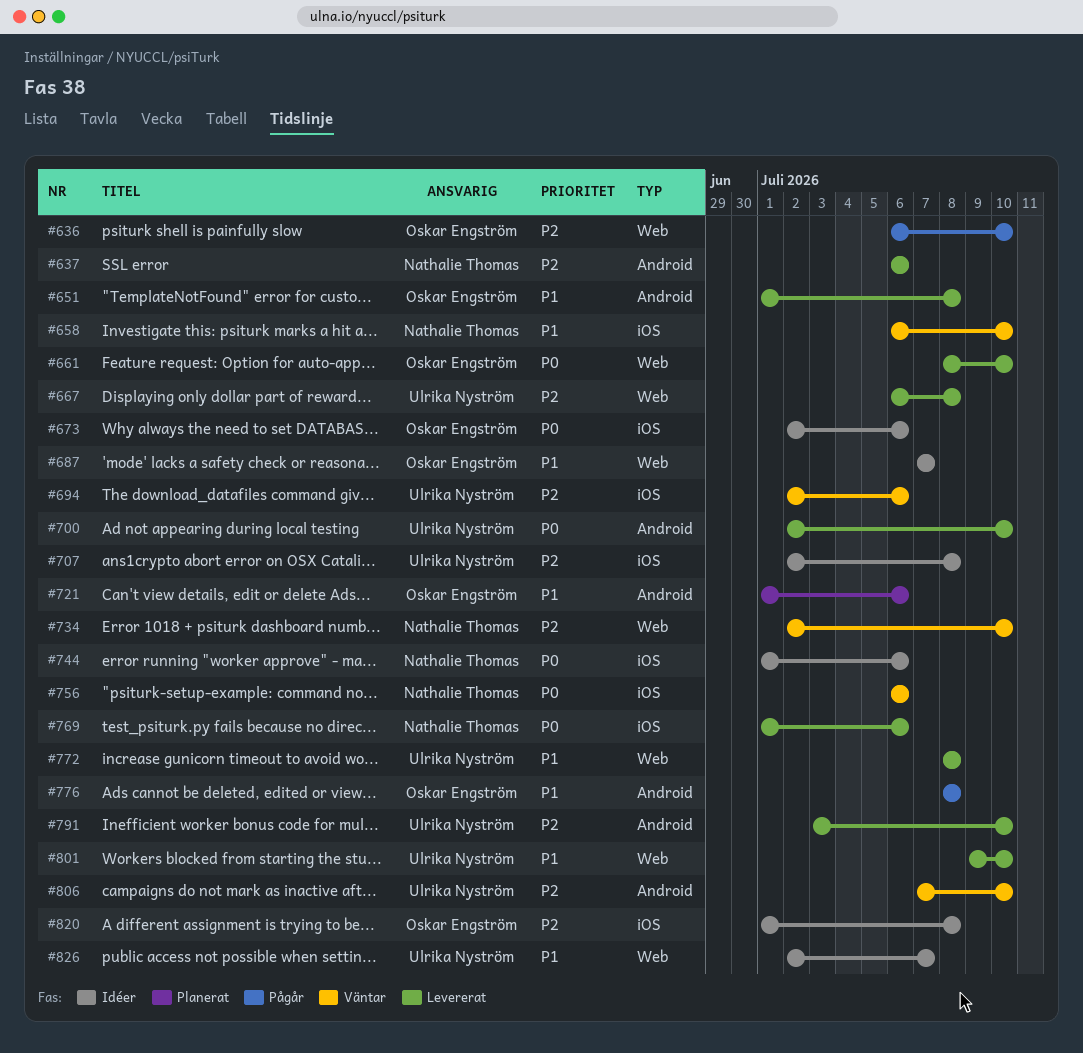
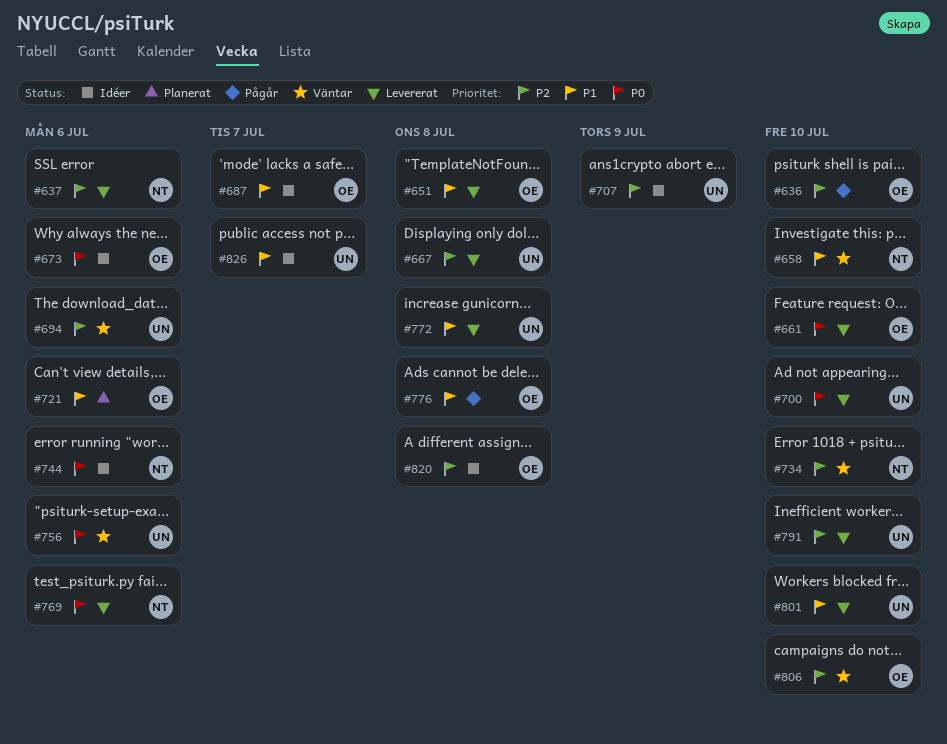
#707, due: Jul 8 -> Jul 9
#756, owner: Nathalie Thomas -> Ulrika Nyström
#806, owner: Ulrika Nyström -> Oskar Engström

